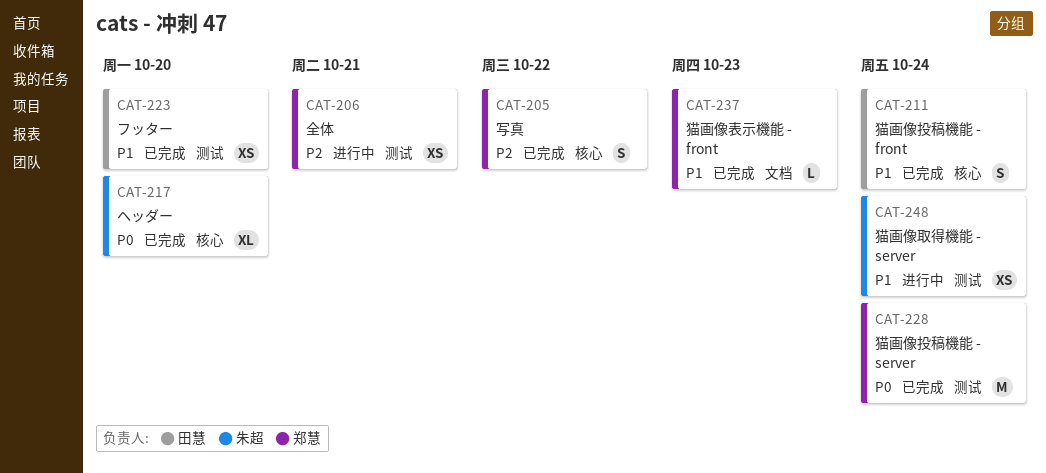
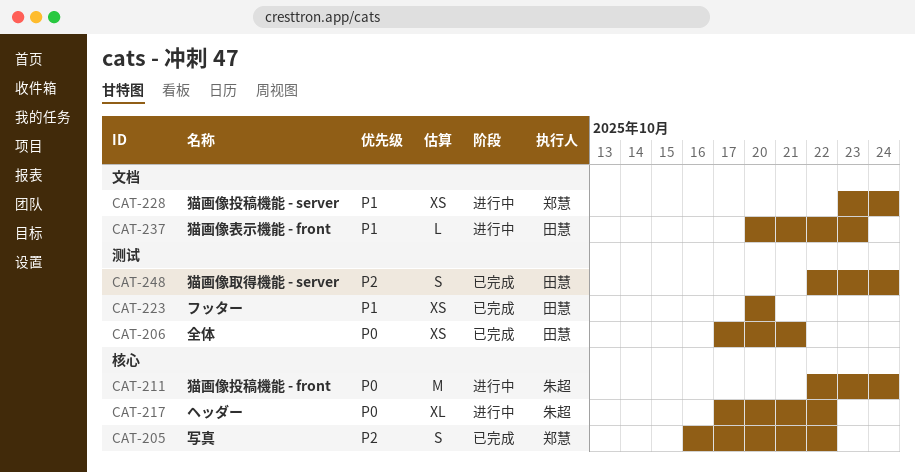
CAT-206, status: 进行中 -> 已完成
CAT-206, owner: 郑慧 -> 田慧
CAT-206, priority: P2 -> P0
CAT-211, status: 已完成 -> 进行中
CAT-211, owner: 田慧 -> 朱超
CAT-211, priority: P1 -> P0
CAT-211, estimate: S -> M
CAT-217, status: 已完成 -> 进行中
CAT-217, due: Oct 20 -> Oct 22
CAT-228, status: 已完成 -> 进行中
CAT-228, priority: P0 -> P1
CAT-228, label: 测试 -> 文档
CAT-228, estimate: M -> XS
CAT-237, status: 已完成 -> 进行中
CAT-237, owner: 郑慧 -> 田慧
CAT-248, status: 进行中 -> 已完成
CAT-248, owner: 朱超 -> 田慧
CAT-248, priority: P1 -> P2
CAT-248, estimate: XS -> S

